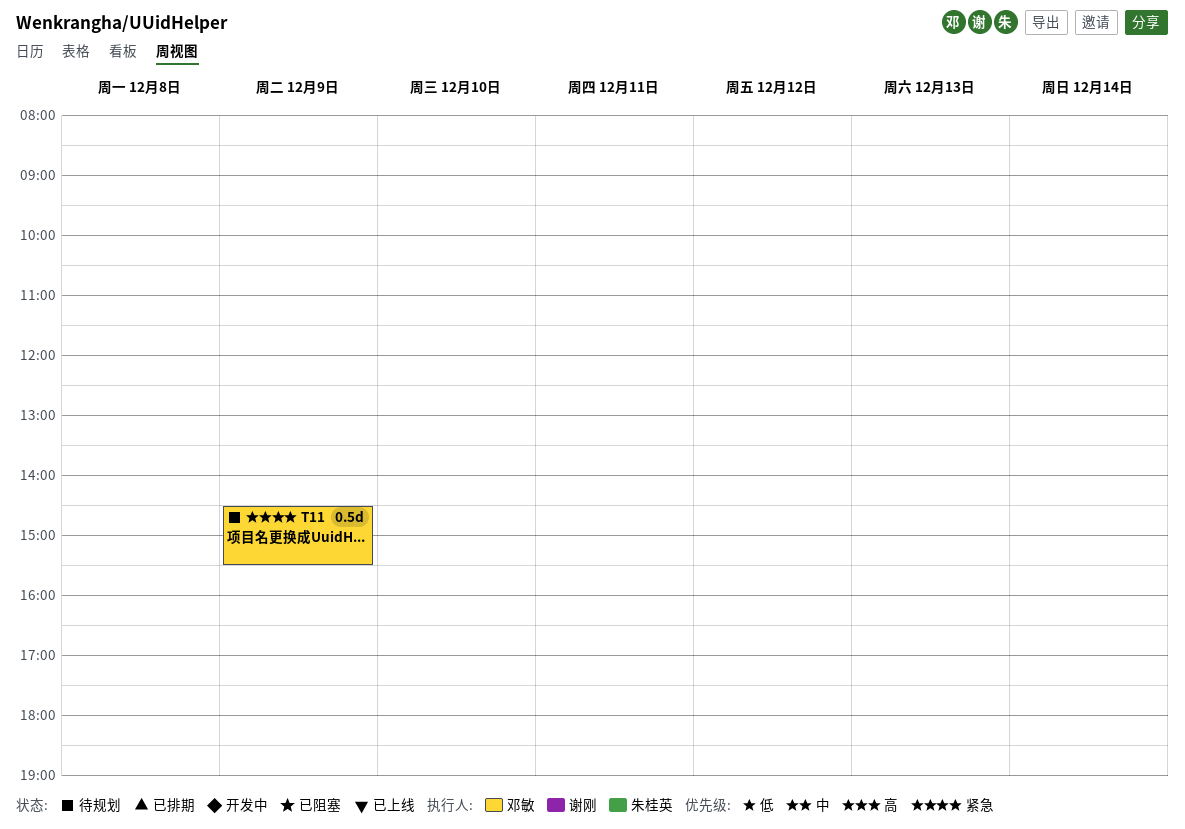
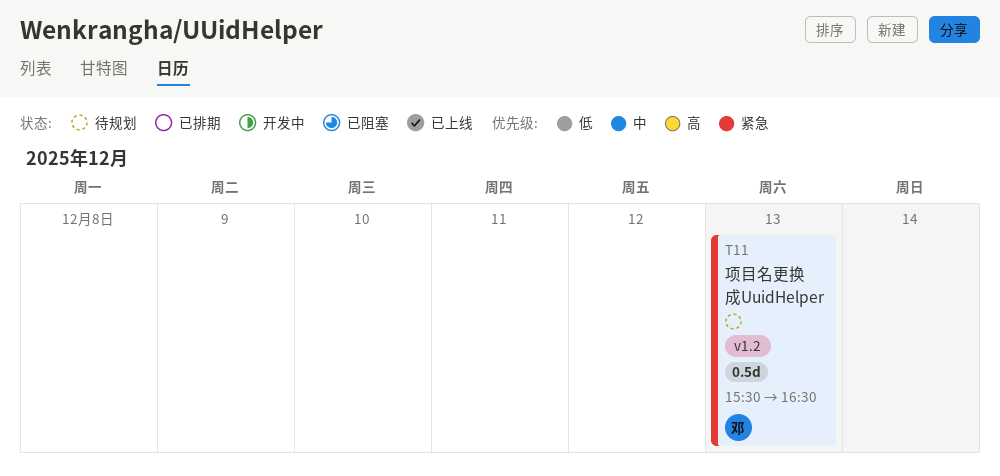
T11, day: Dec 9 -> Dec 13
T11, begins: 14:30 -> 15:30
T11, ends: 15:30 -> 16:30

